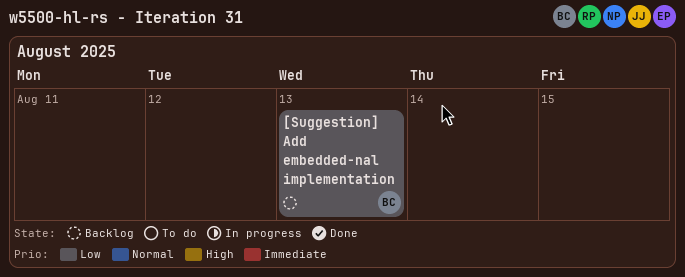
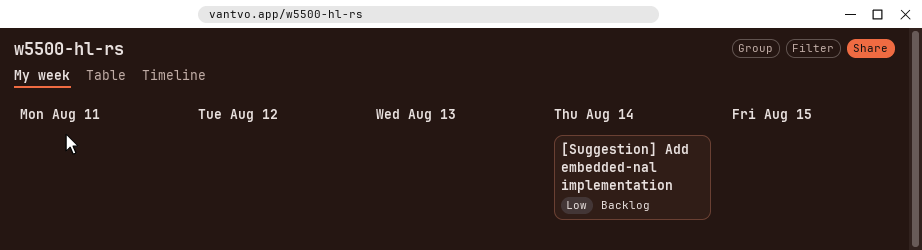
[Suggestion] Add embedded-nal implementation, due: Aug 13 -> Aug 14

